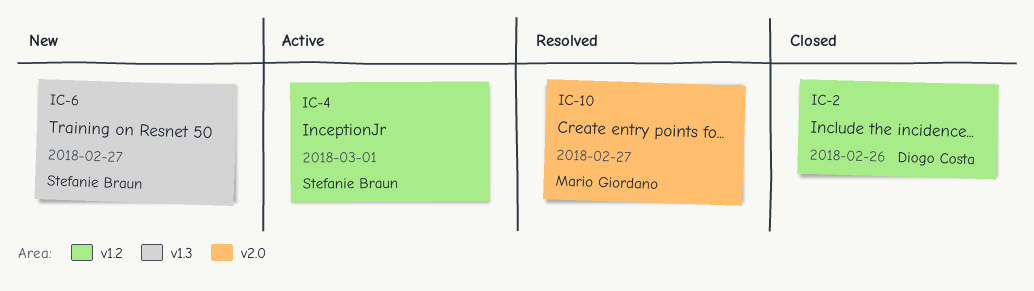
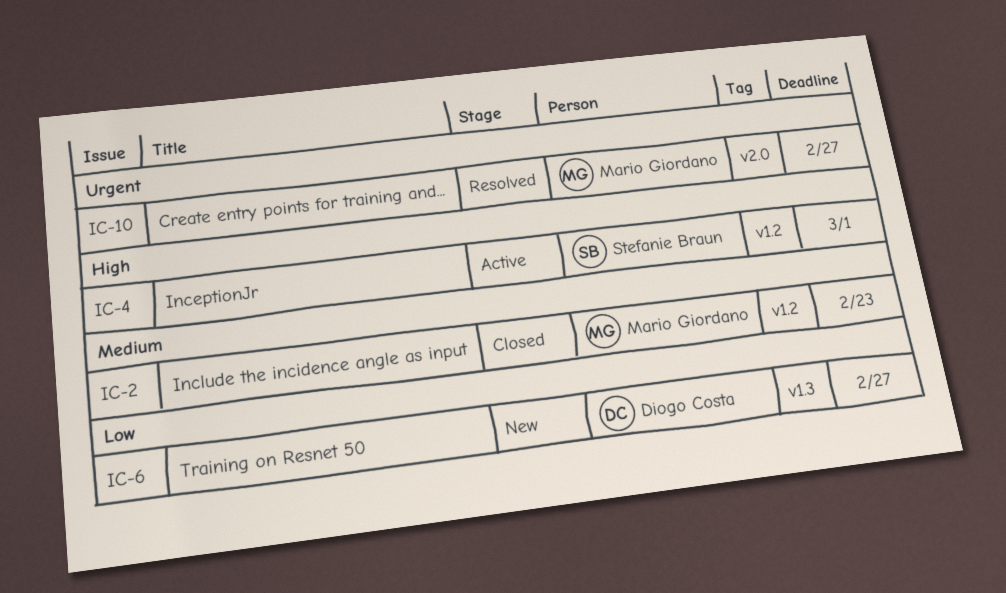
IC-2, owner: Diogo Costa -> Mario Giordano
IC-2, due: Feb 26 -> Feb 23
IC-6, owner: Stefanie Braun -> Diogo Costa

